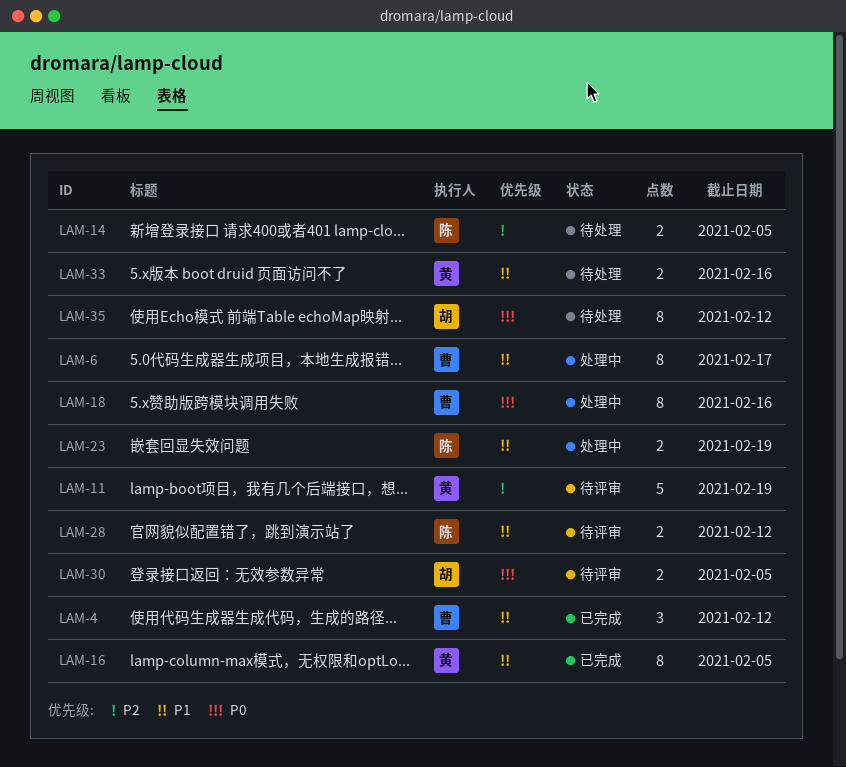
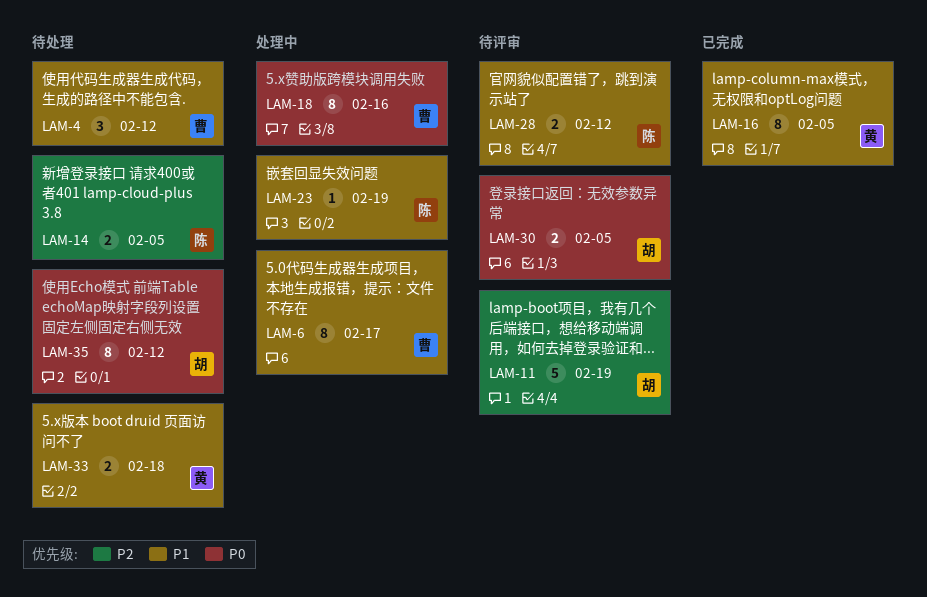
LAM-4, status: 已完成 -> 待处理
LAM-11, owner: 黄 -> 胡
LAM-23, estimate: 2 -> 1
LAM-33, due: Feb 16 -> Feb 18

